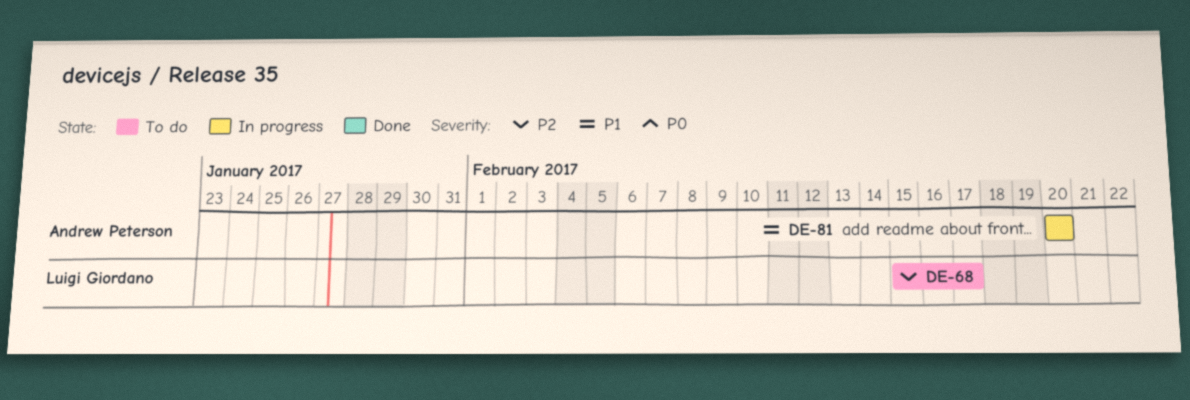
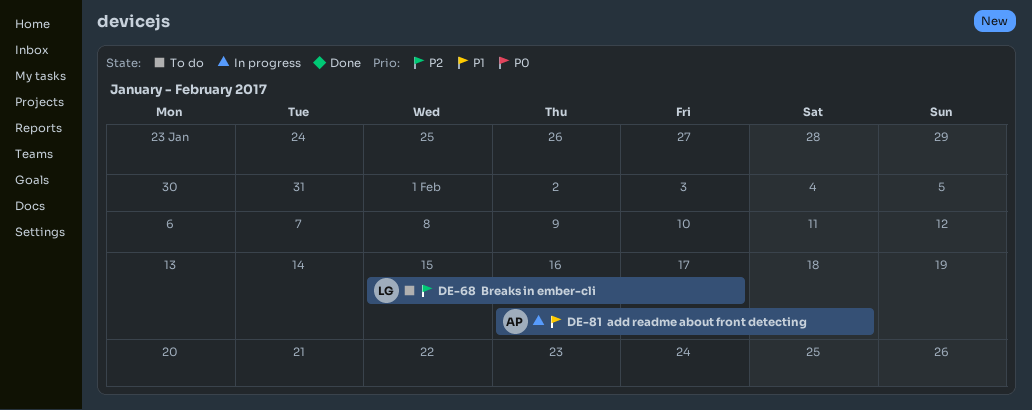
DE-81, start: Feb 20 -> Feb 16
DE-81, due: Feb 20 -> Feb 18

